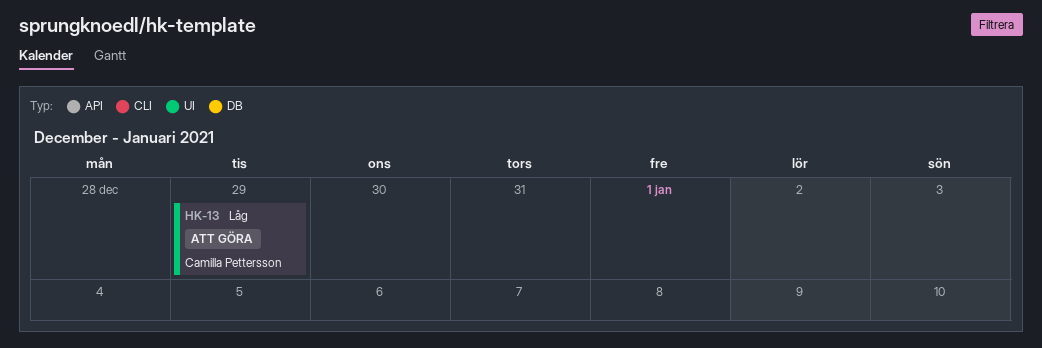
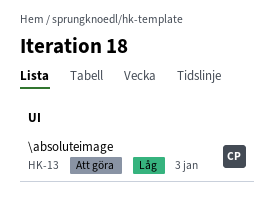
HK-13, due: Dec 29 -> Jan 3

